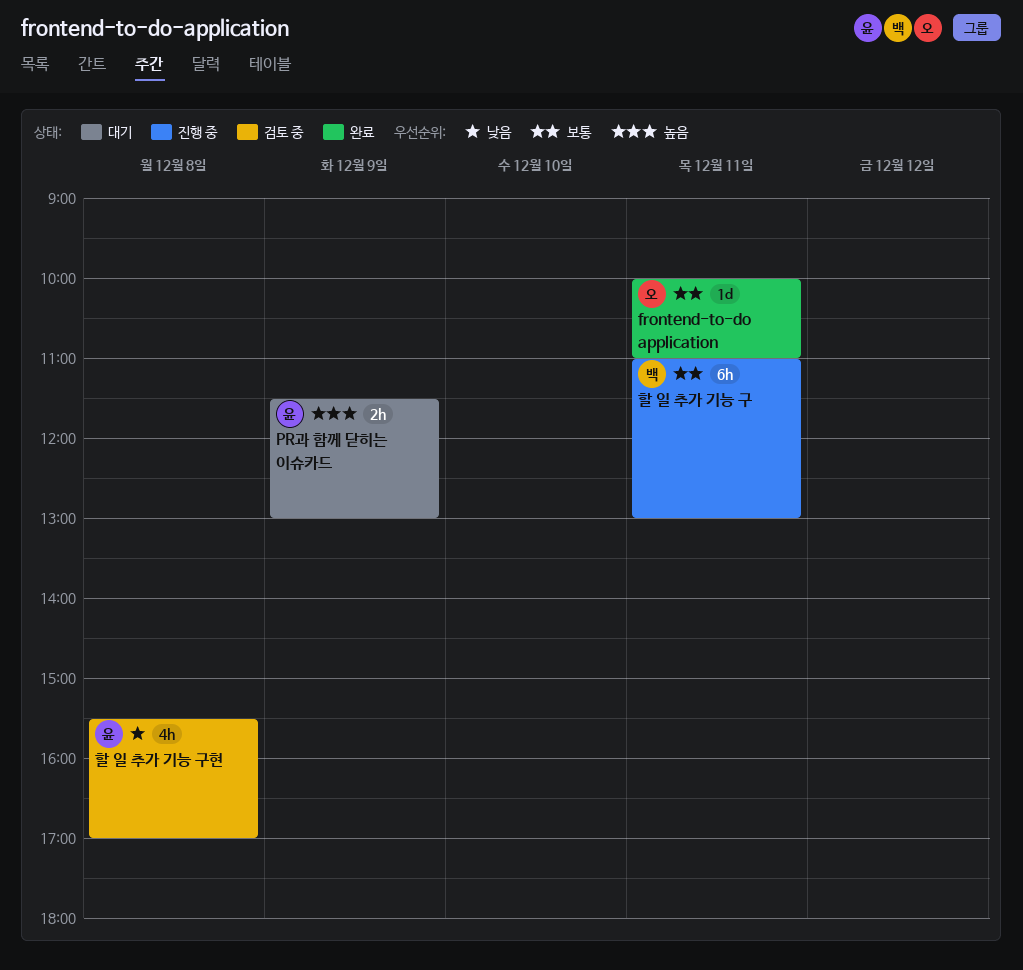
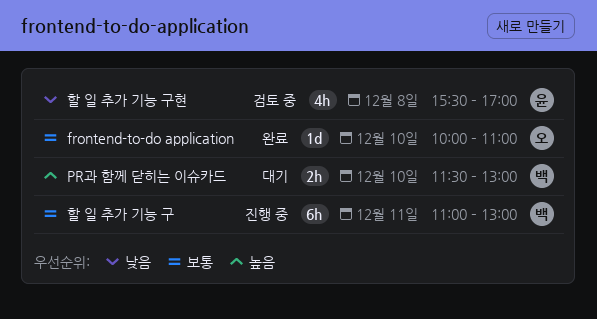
frontend-to-do application, day: Dec 11 -> Dec 10
PR과 함께 닫히는 이슈카드, owner: 윤 -> 백
PR과 함께 닫히는 이슈카드, day: Dec 9 -> Dec 10

